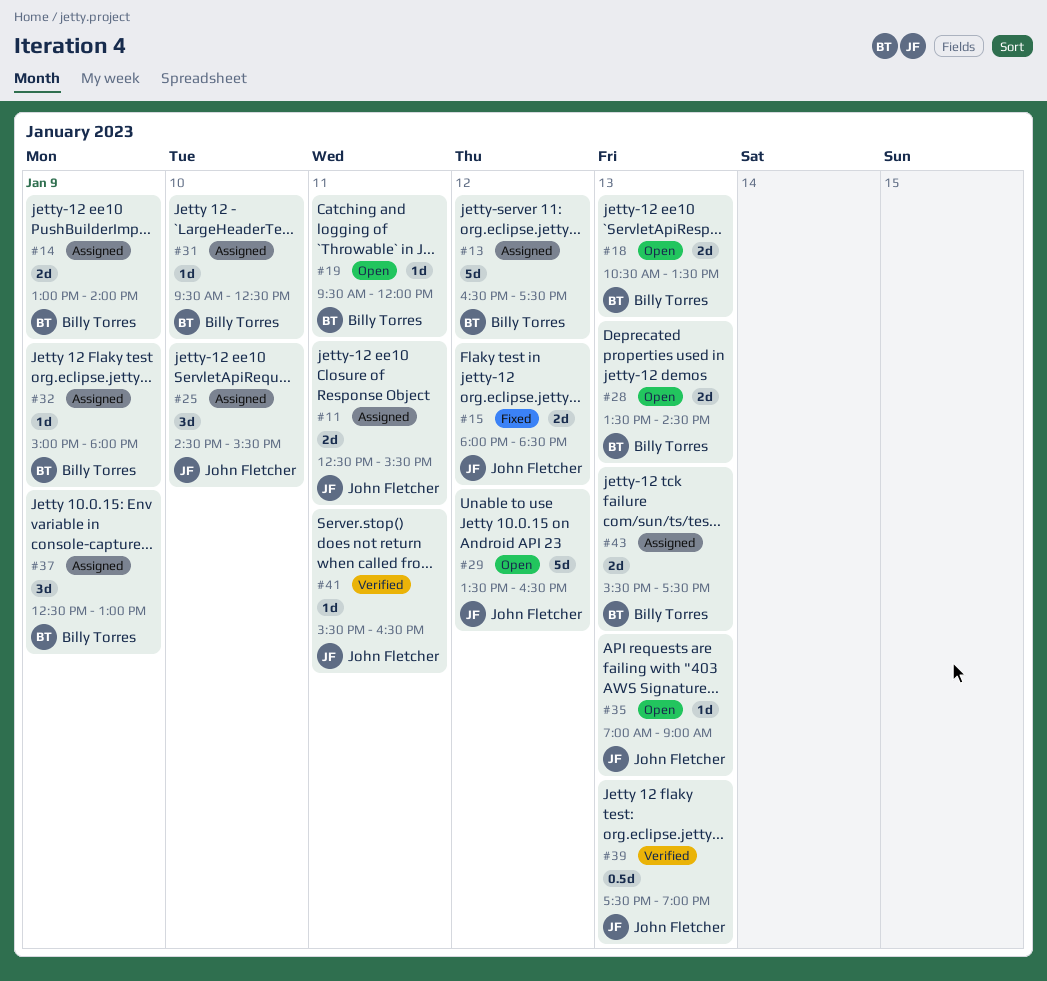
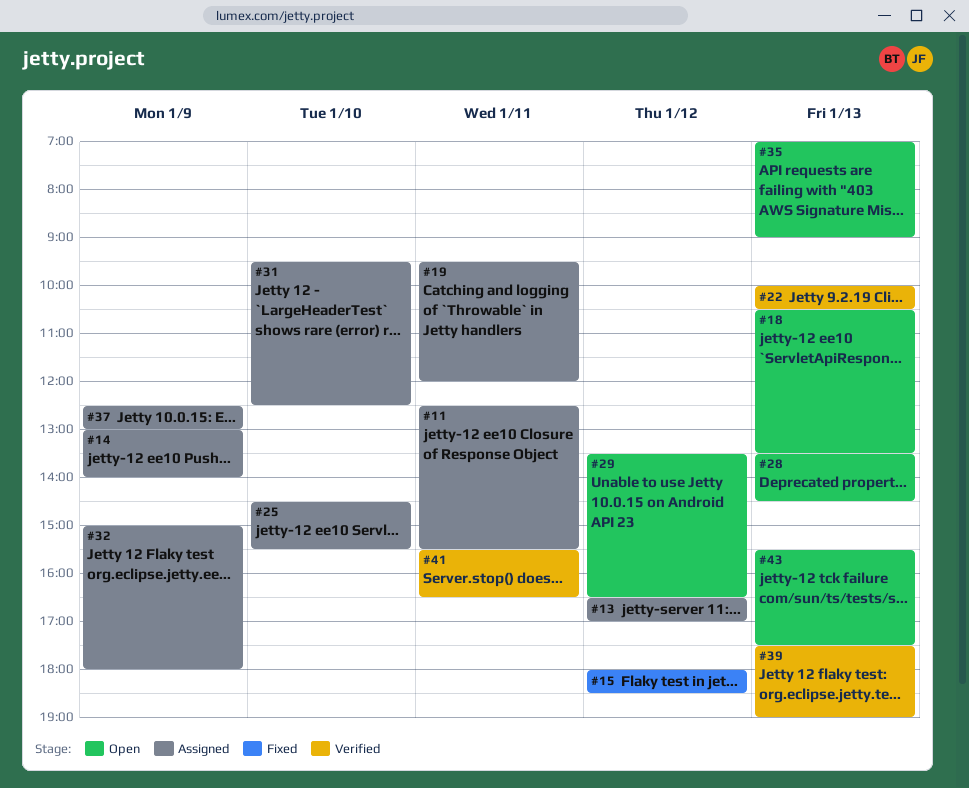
#13, ends: 17:30 -> 17:00
#19, status: Open -> Assigned
#22: none -> present
#43, status: Assigned -> Open

